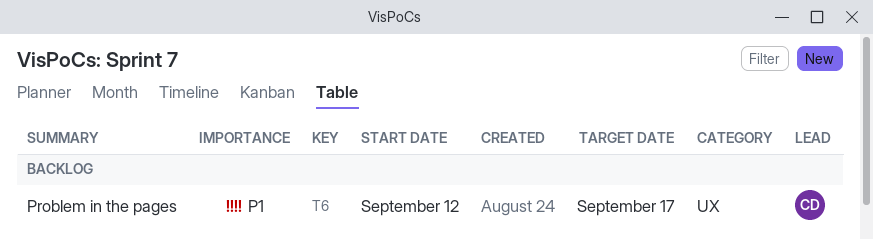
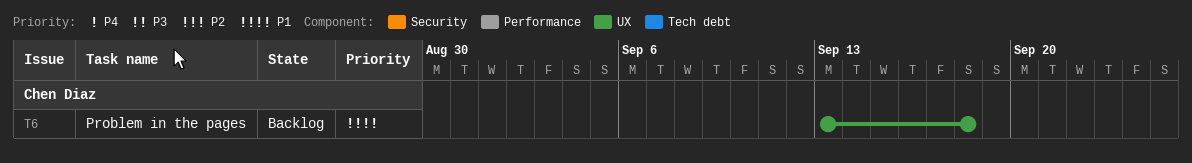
T6, start: Sep 12 -> Sep 13
T6, due: Sep 17 -> Sep 18

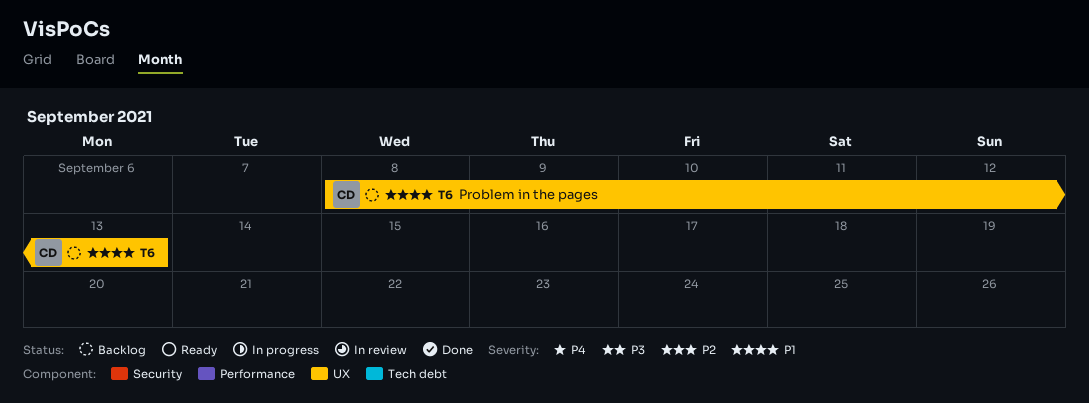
T6, start: Sep 13 -> Sep 8
T6, due: Sep 18 -> Sep 13

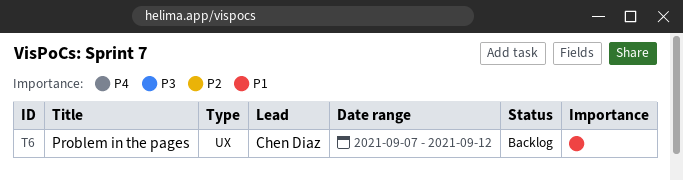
T6, start: Sep 8 -> Sep 7
T6, due: Sep 13 -> Sep 12

